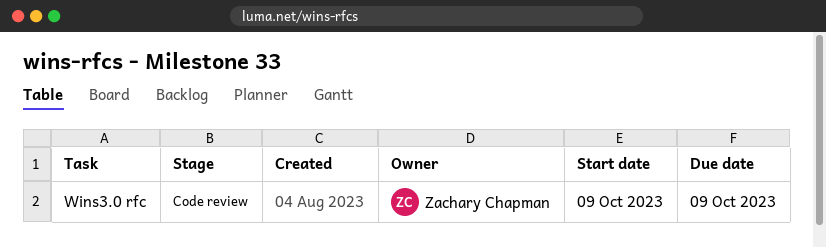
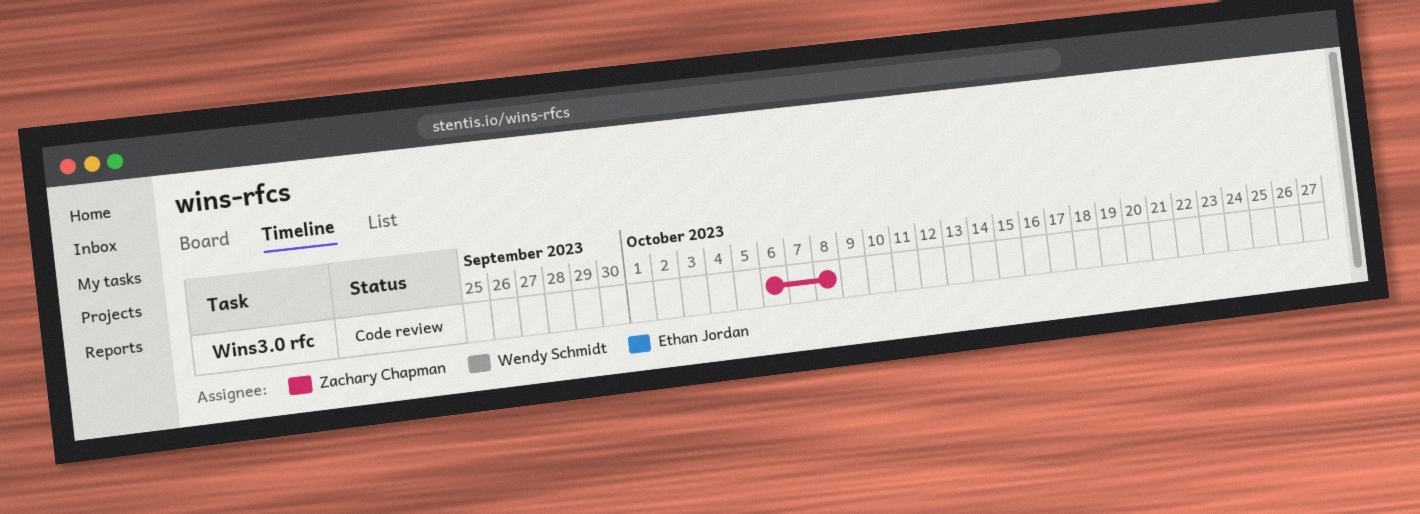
Wins3.0 rfc, start: Oct 9 -> Oct 6
Wins3.0 rfc, due: Oct 9 -> Oct 8

